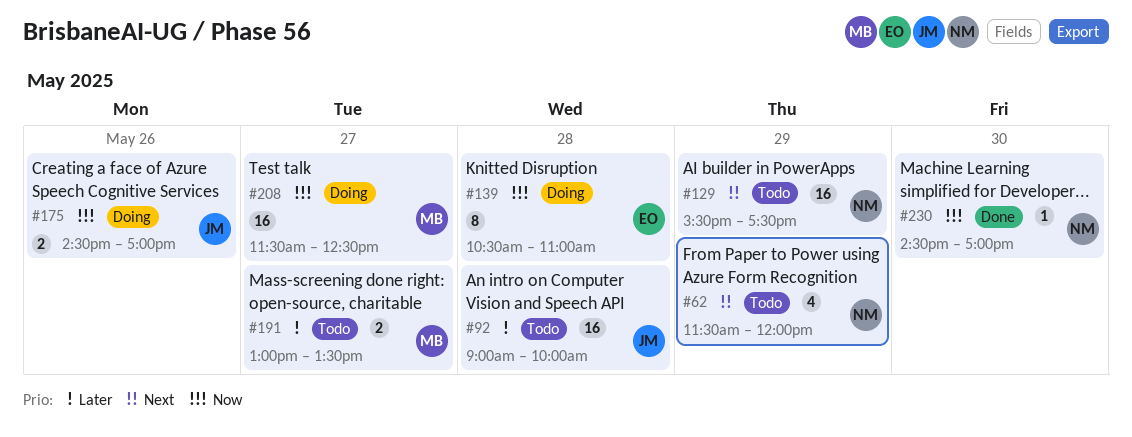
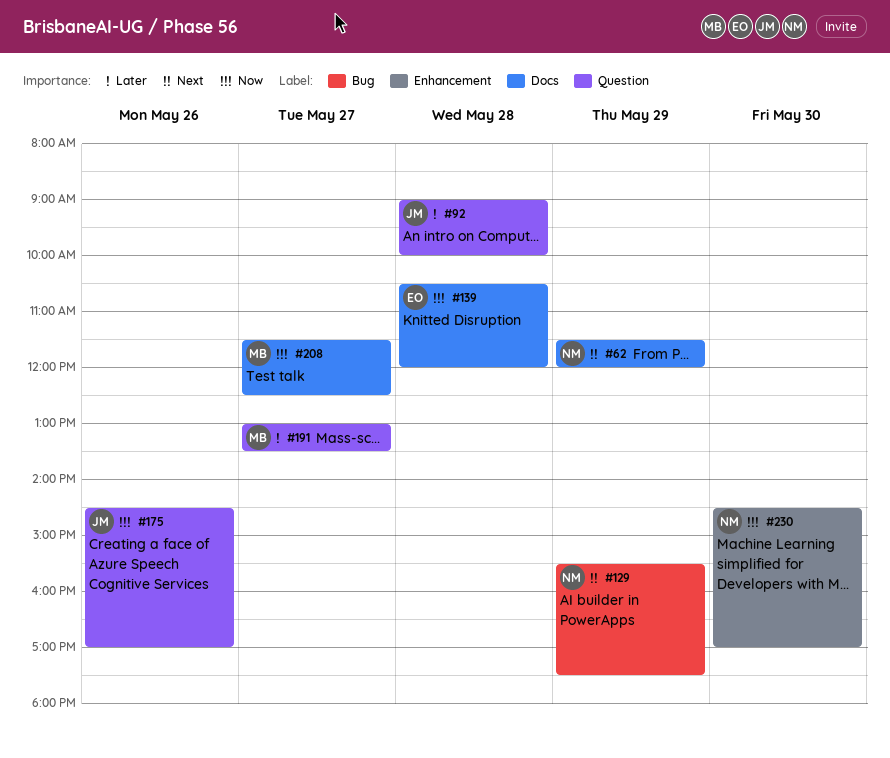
#139, ends: 11:00 -> 12:00

